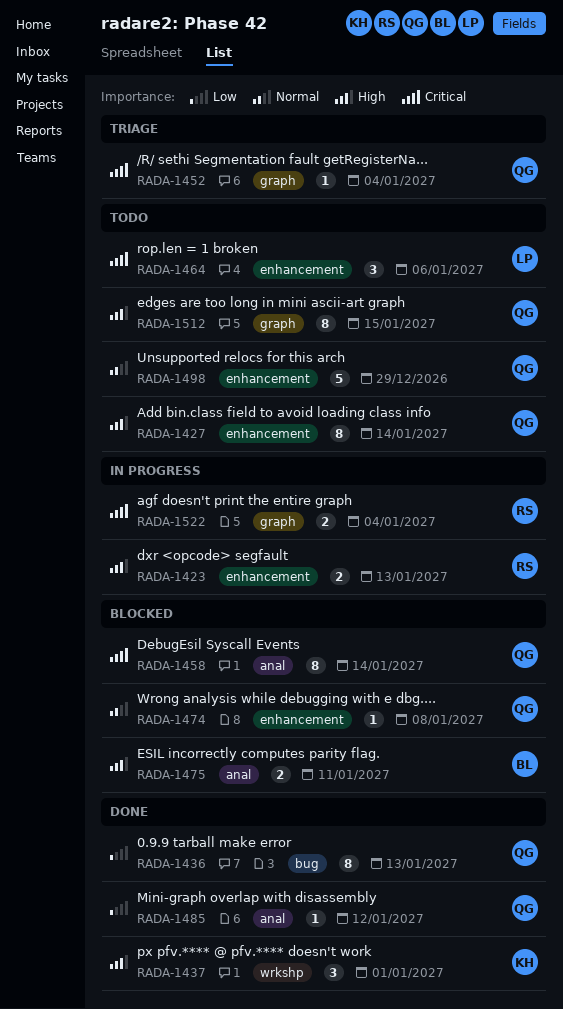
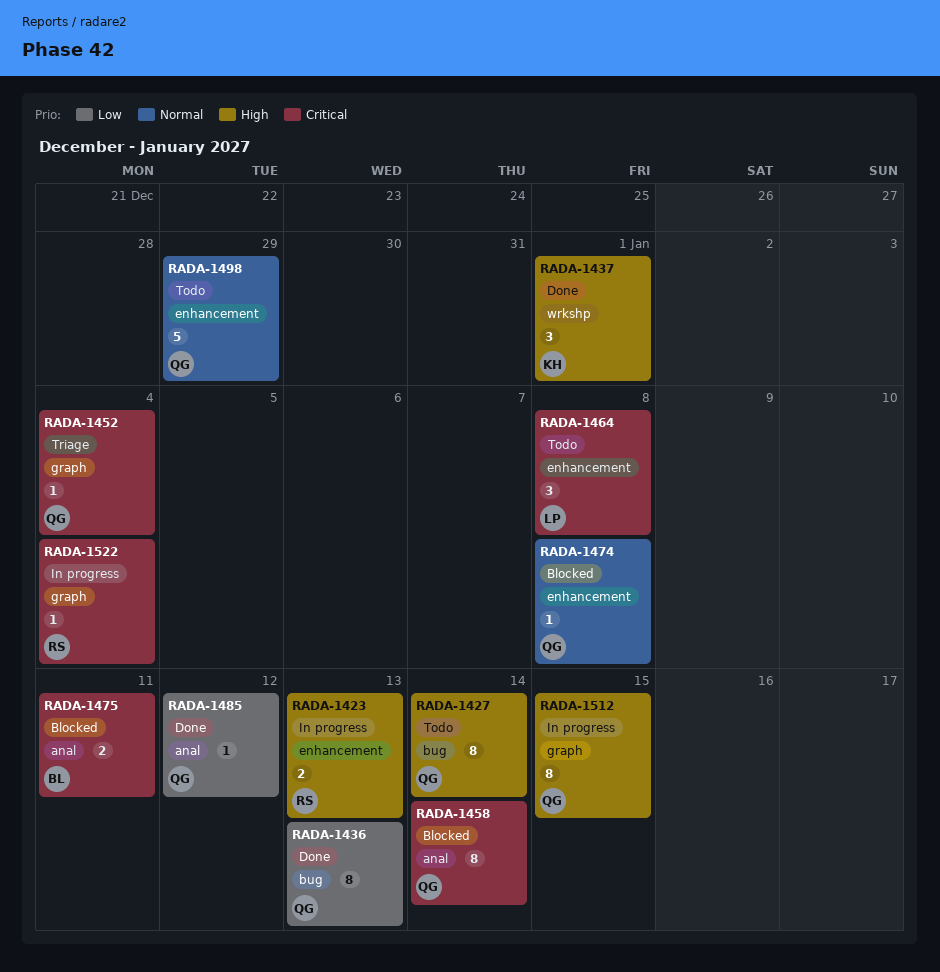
RADA-1427, label: enhancement -> bug
RADA-1464, due: Jan 6 -> Jan 8
RADA-1475, priority: High -> Critical
RADA-1512, status: Todo -> In progress
RADA-1522, estimate: 2 -> 1

